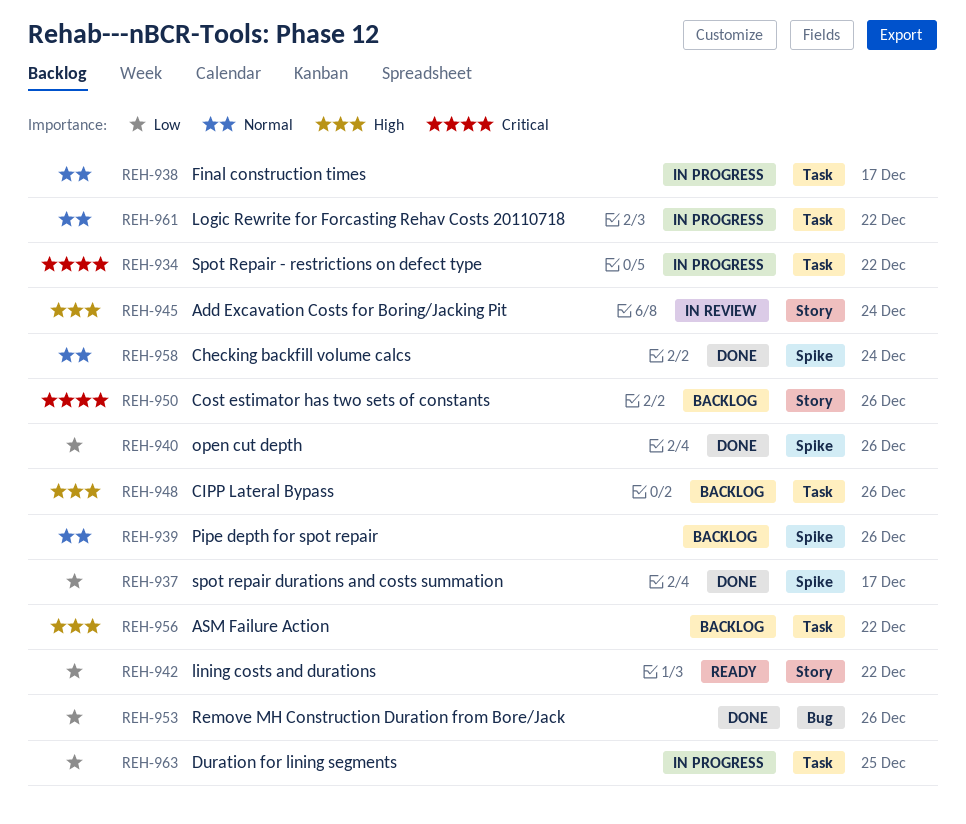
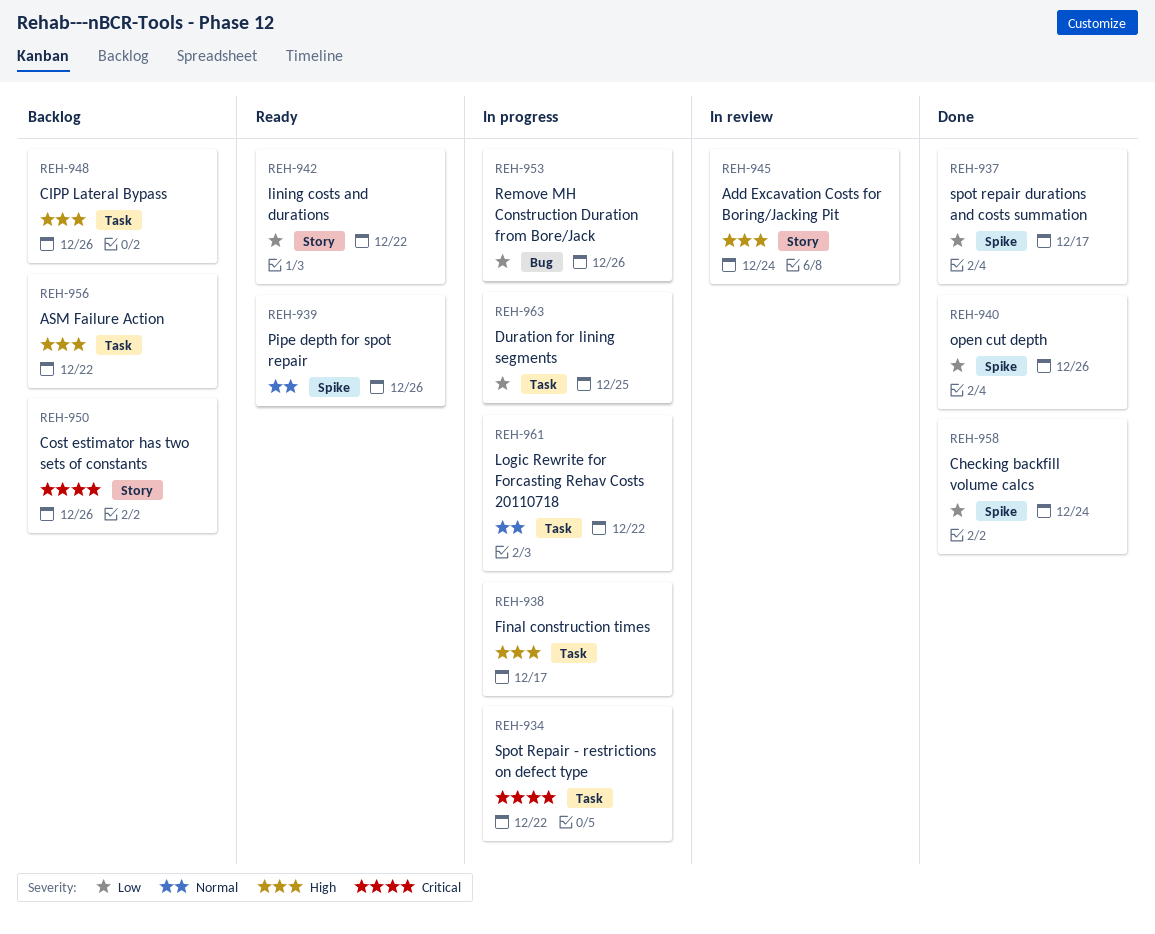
REH-938, priority: Normal -> High
REH-939, status: Backlog -> Ready
REH-953, status: Done -> In progress
REH-958, priority: Normal -> Low

